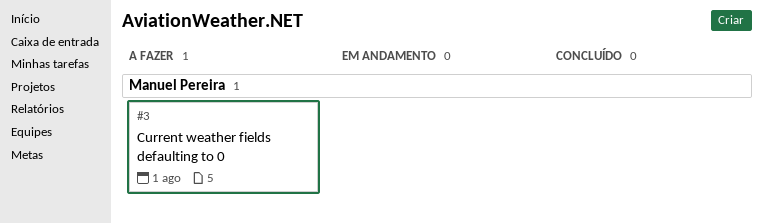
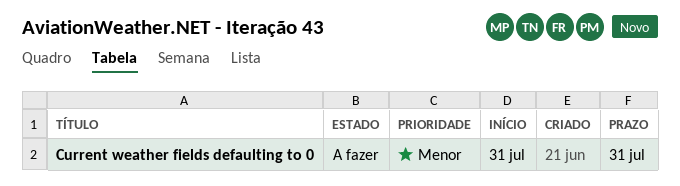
Current weather fields defaulting to 0, due: Aug 1 -> Jul 31

